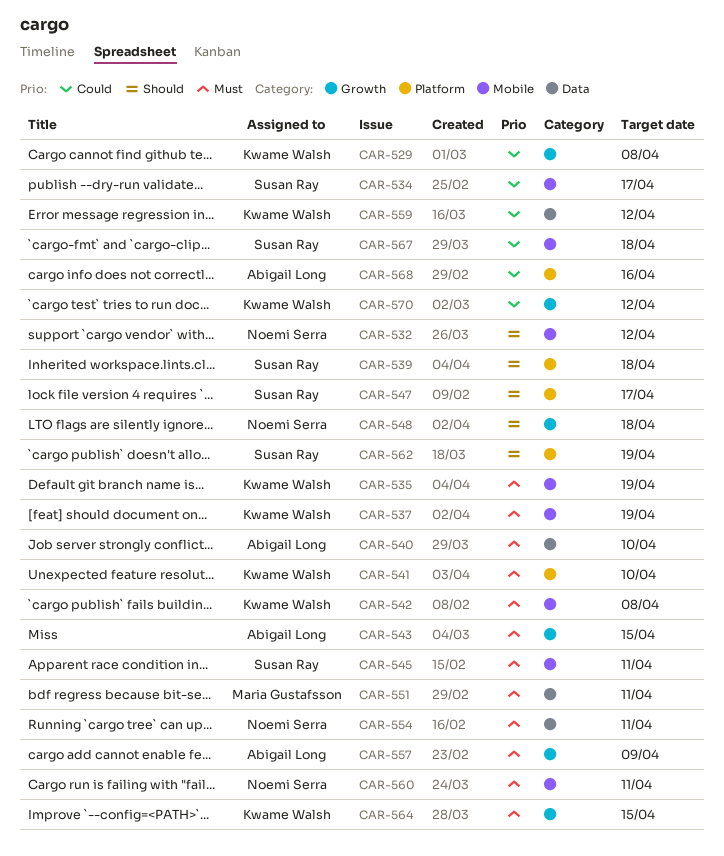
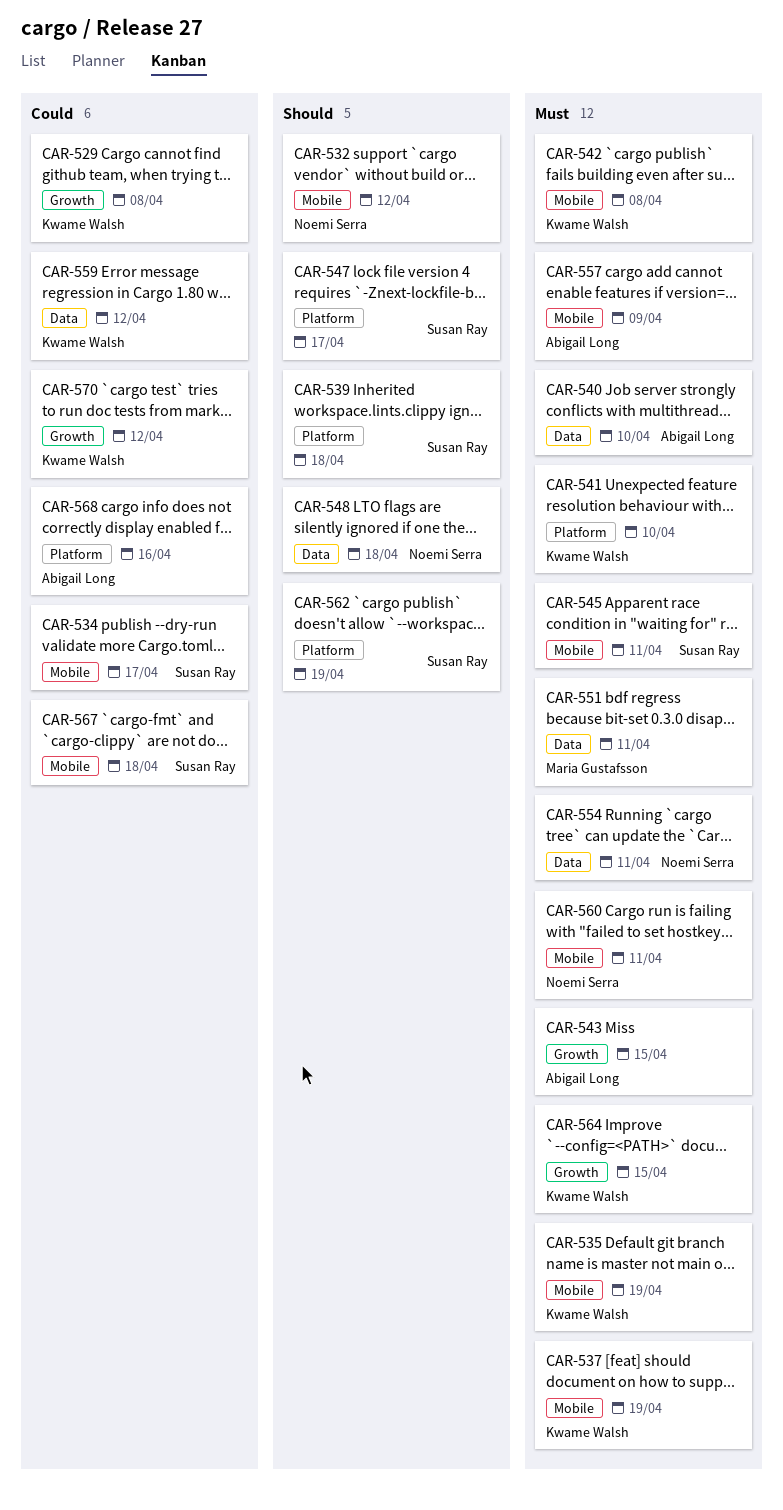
CAR-548, label: Growth -> Data
CAR-557, label: Growth -> Mobile

